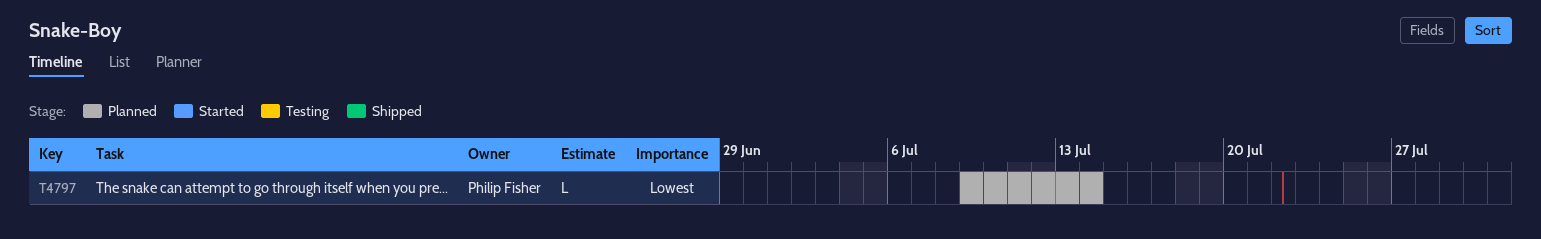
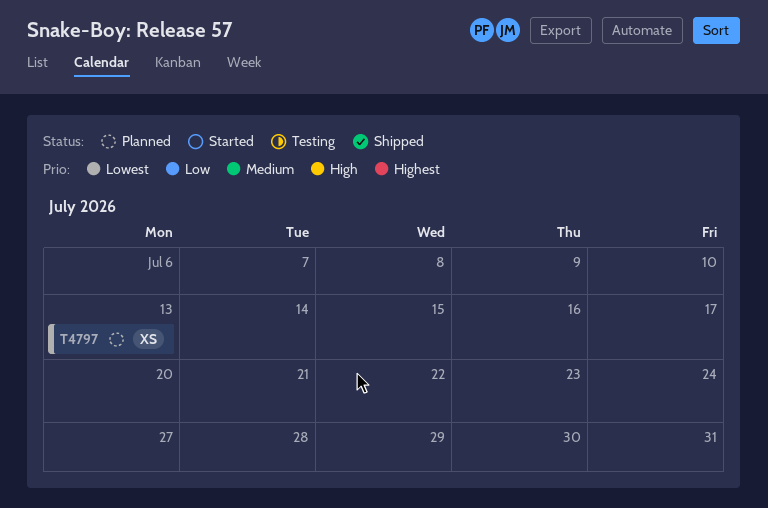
T4797, estimate: L -> XS
T4797, due: Jul 14 -> Jul 13

